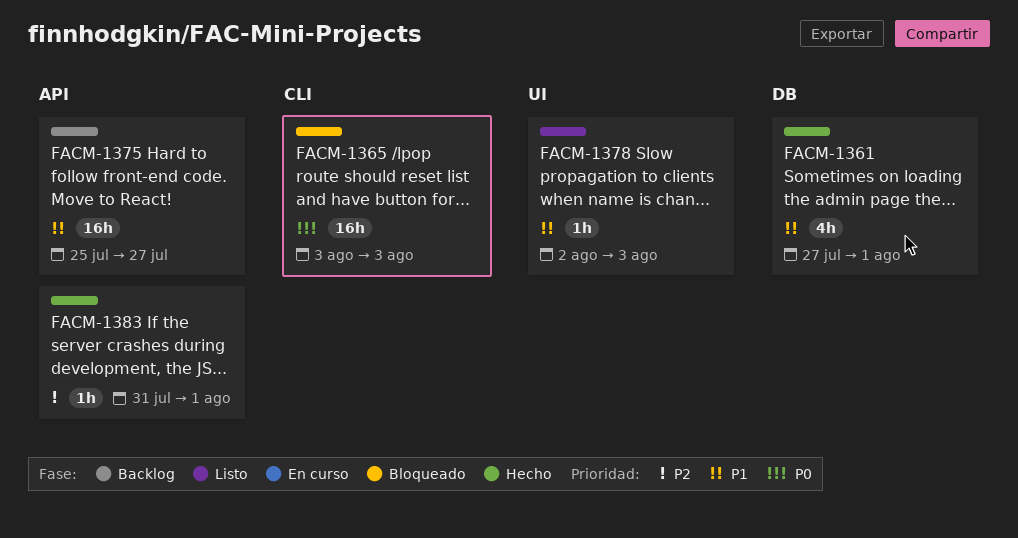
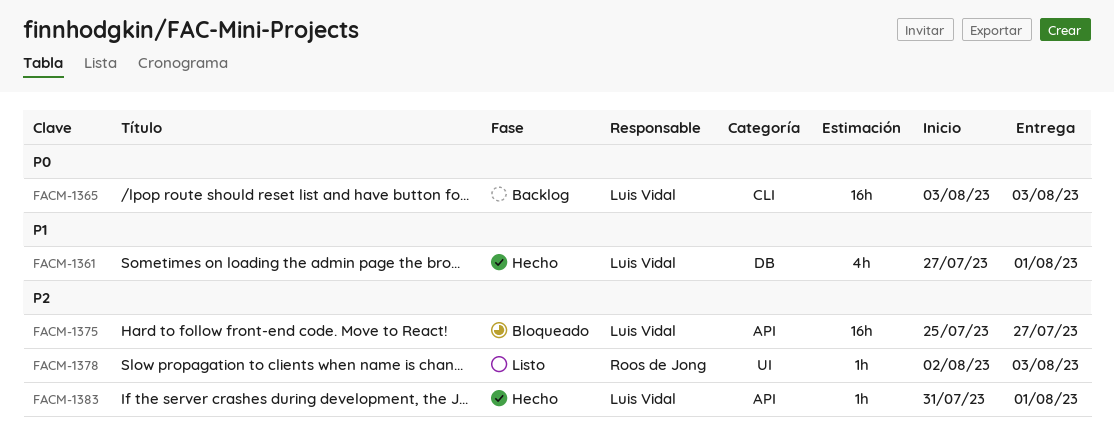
FACM-1365, status: Bloqueado -> Backlog
FACM-1375, status: Backlog -> Bloqueado
FACM-1375, priority: P1 -> P2
FACM-1378, priority: P1 -> P2

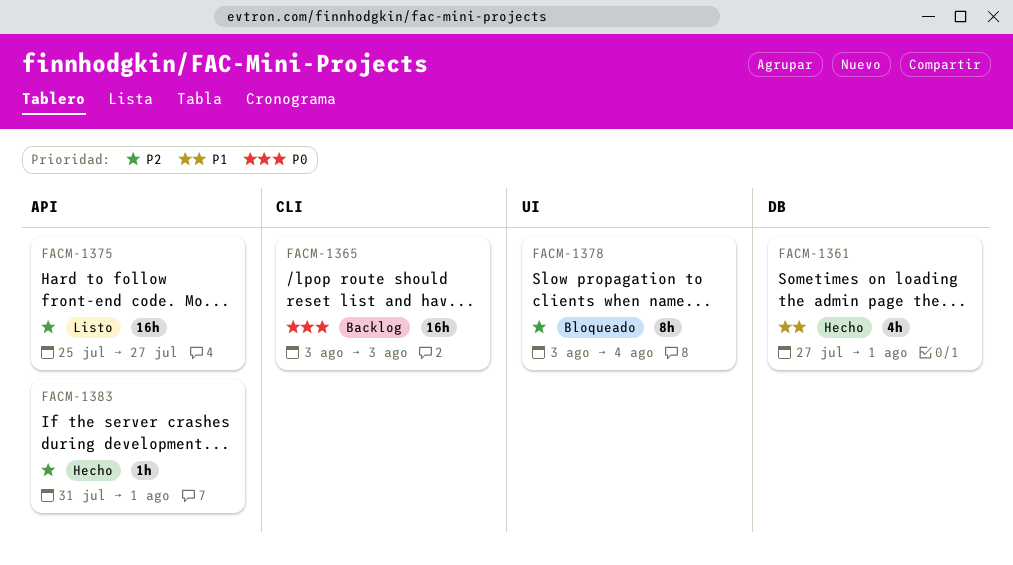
FACM-1375, status: Bloqueado -> Listo
FACM-1378, status: Listo -> Bloqueado
FACM-1378, estimate: 1h -> 8h
FACM-1378, start: Aug 2 -> Aug 3
FACM-1378, due: Aug 3 -> Aug 4

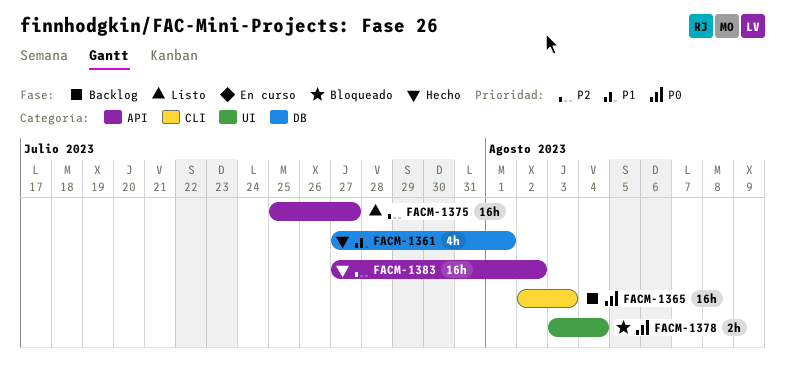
FACM-1365, start: Aug 3 -> Aug 2
FACM-1378, priority: P2 -> P0
FACM-1378, estimate: 8h -> 2h
FACM-1383, estimate: 1h -> 16h
FACM-1383, start: Jul 31 -> Jul 27
FACM-1383, due: Aug 1 -> Aug 2

